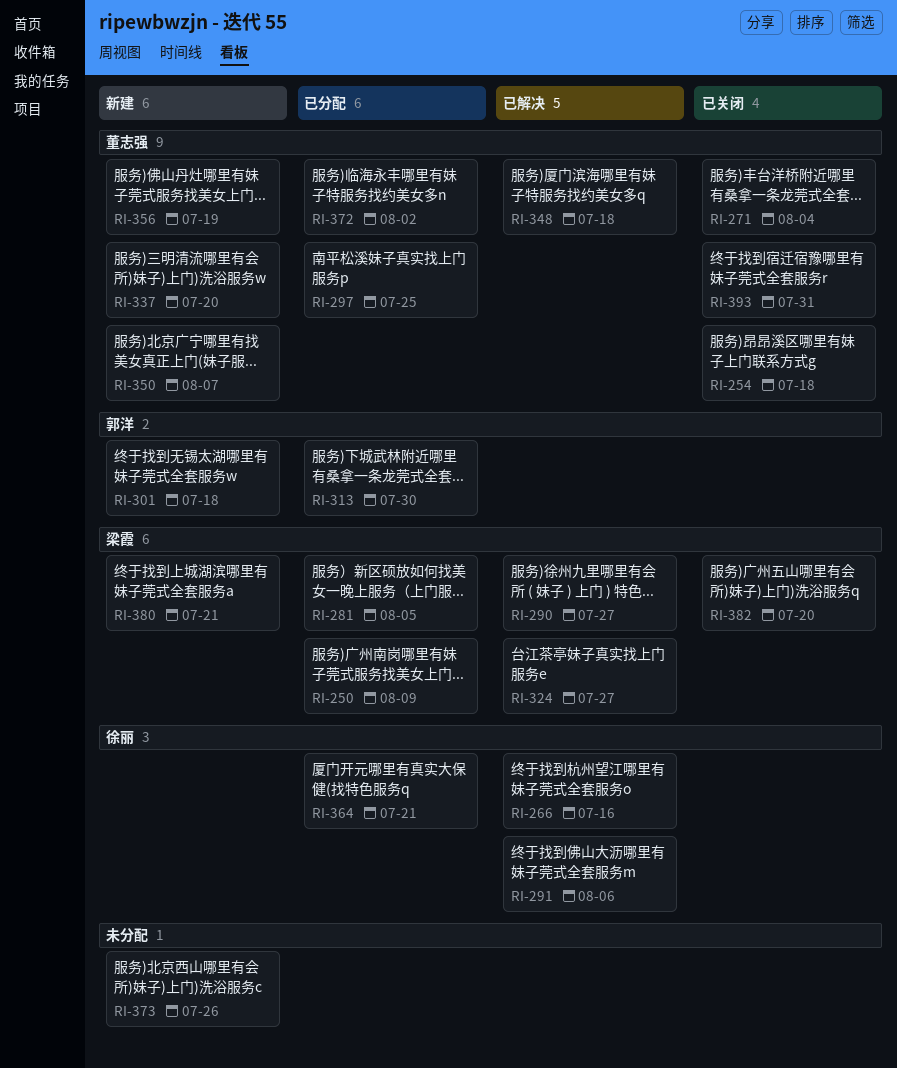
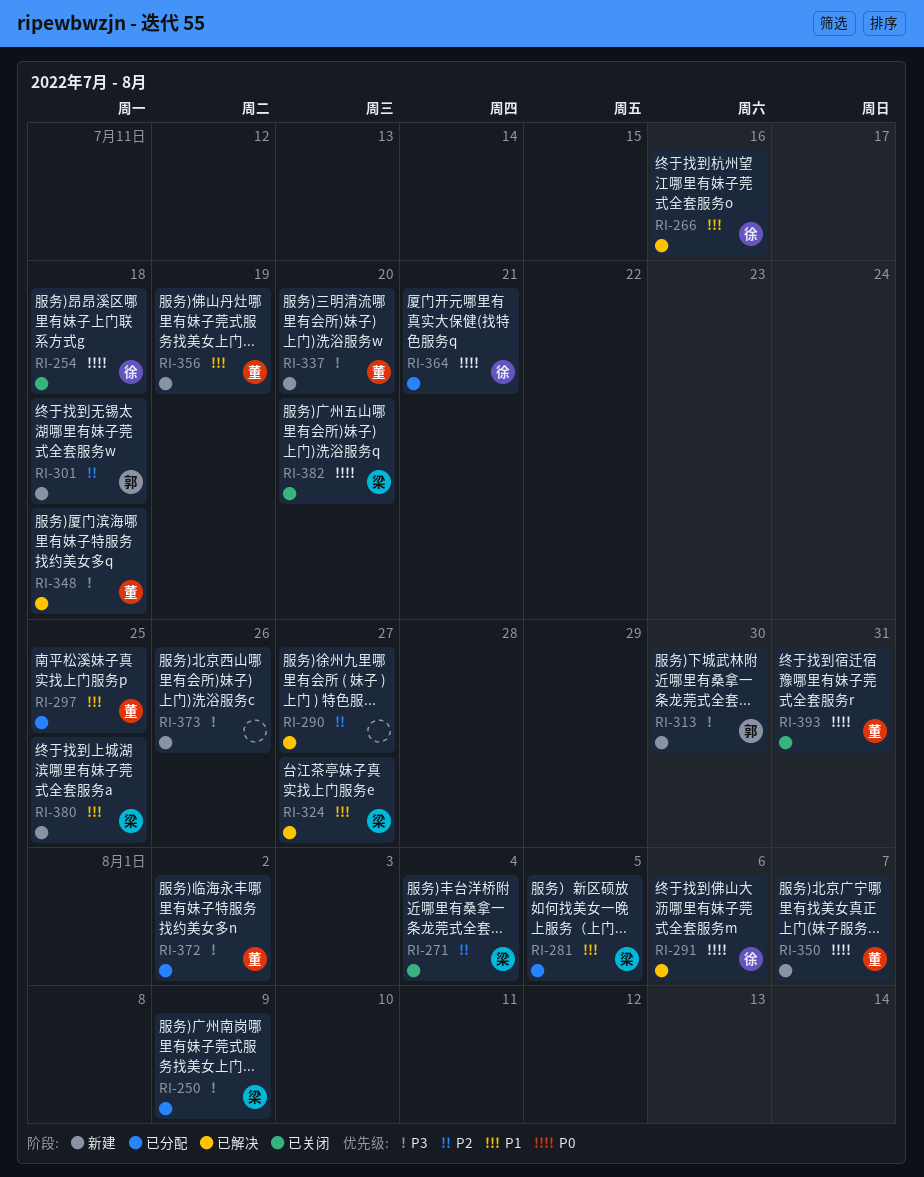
RI-254, owner: 董志强 -> 徐丽
RI-271, owner: 董志强 -> 梁霞
RI-290, owner: 梁霞 -> none
RI-313, status: 已分配 -> 新建
RI-380, due: Jul 21 -> Jul 25

